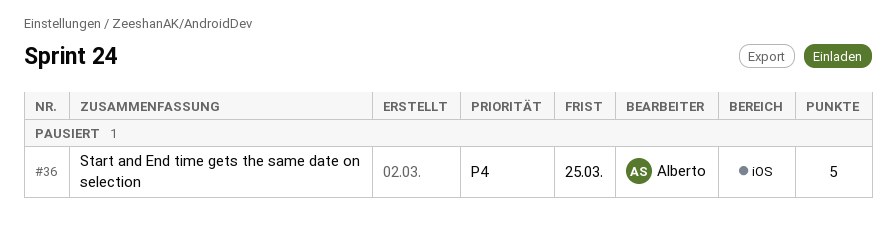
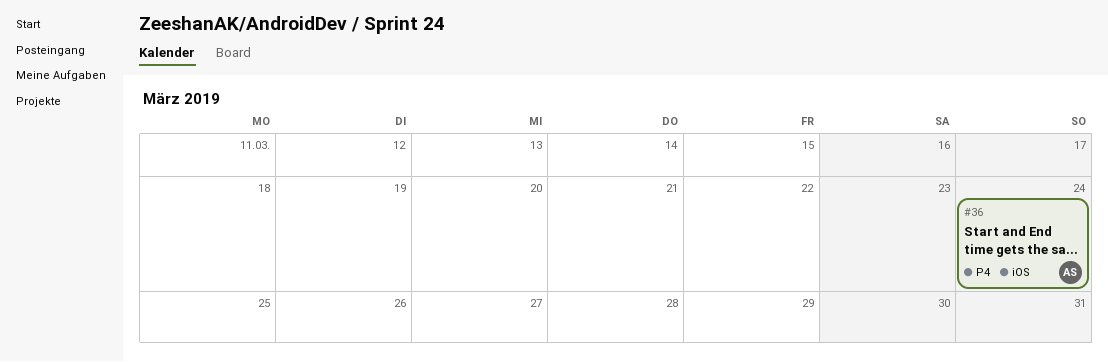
#36, due: Mar 25 -> Mar 24

